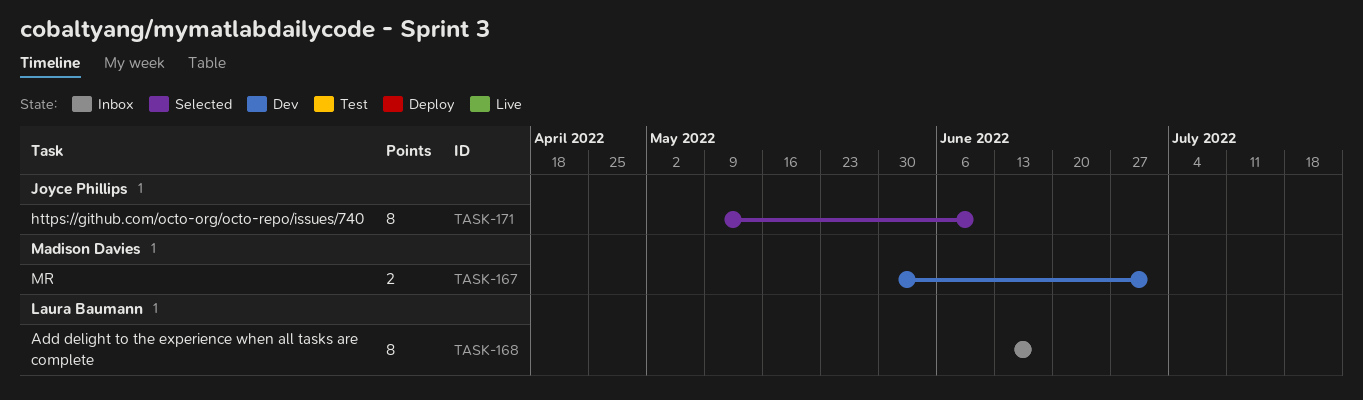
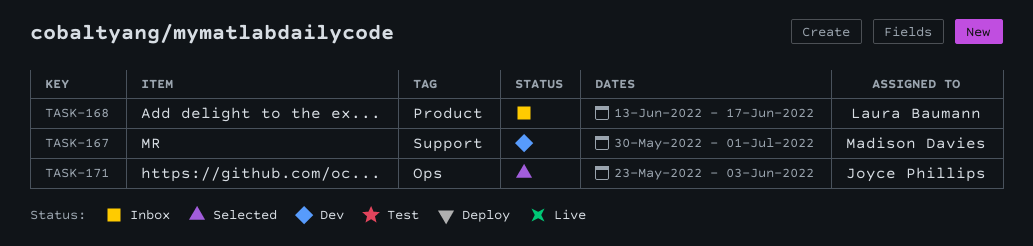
TASK-171, start: May 9 -> May 23
TASK-171, due: Jun 10 -> Jun 3

